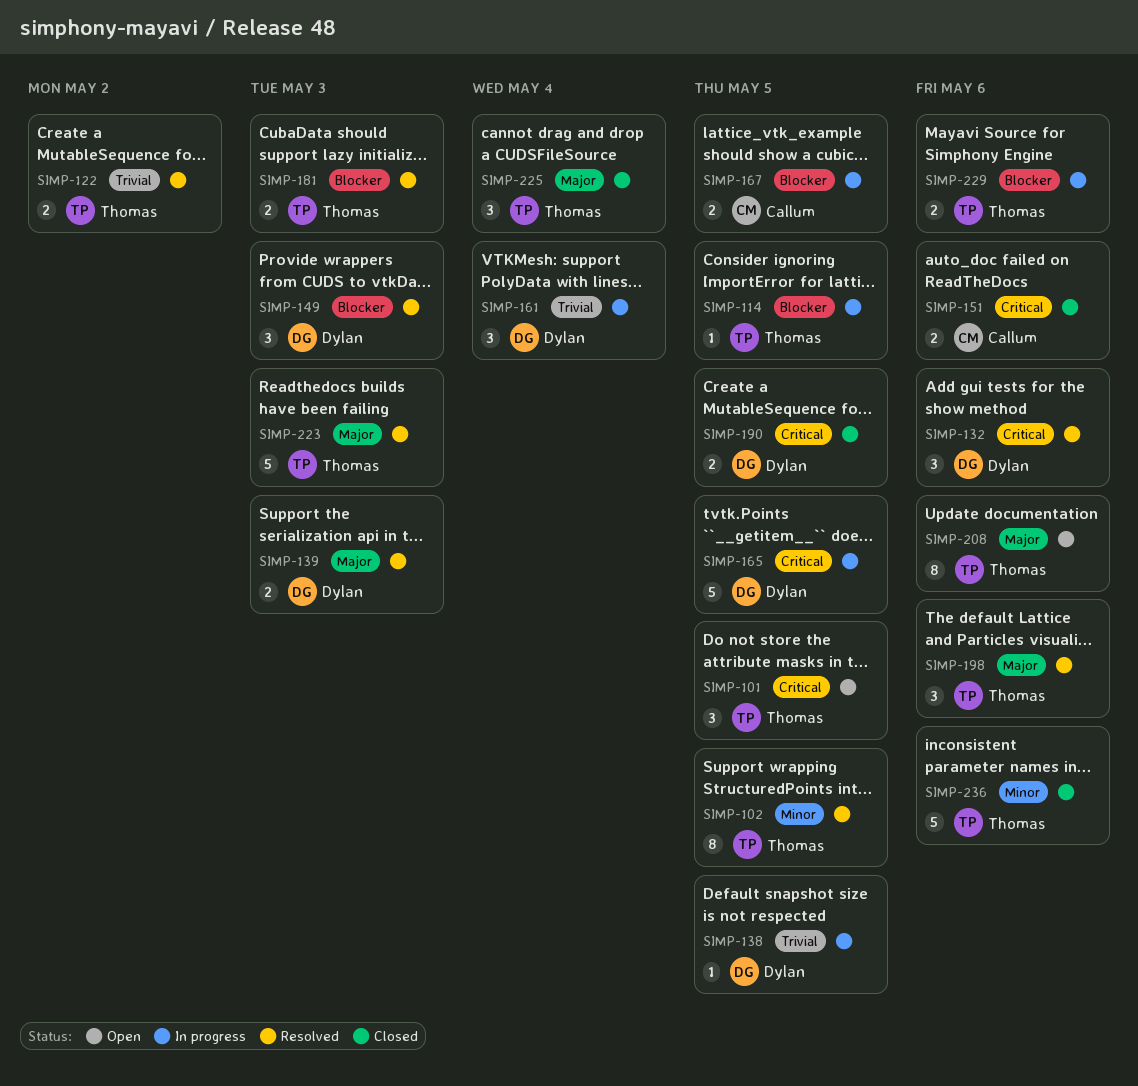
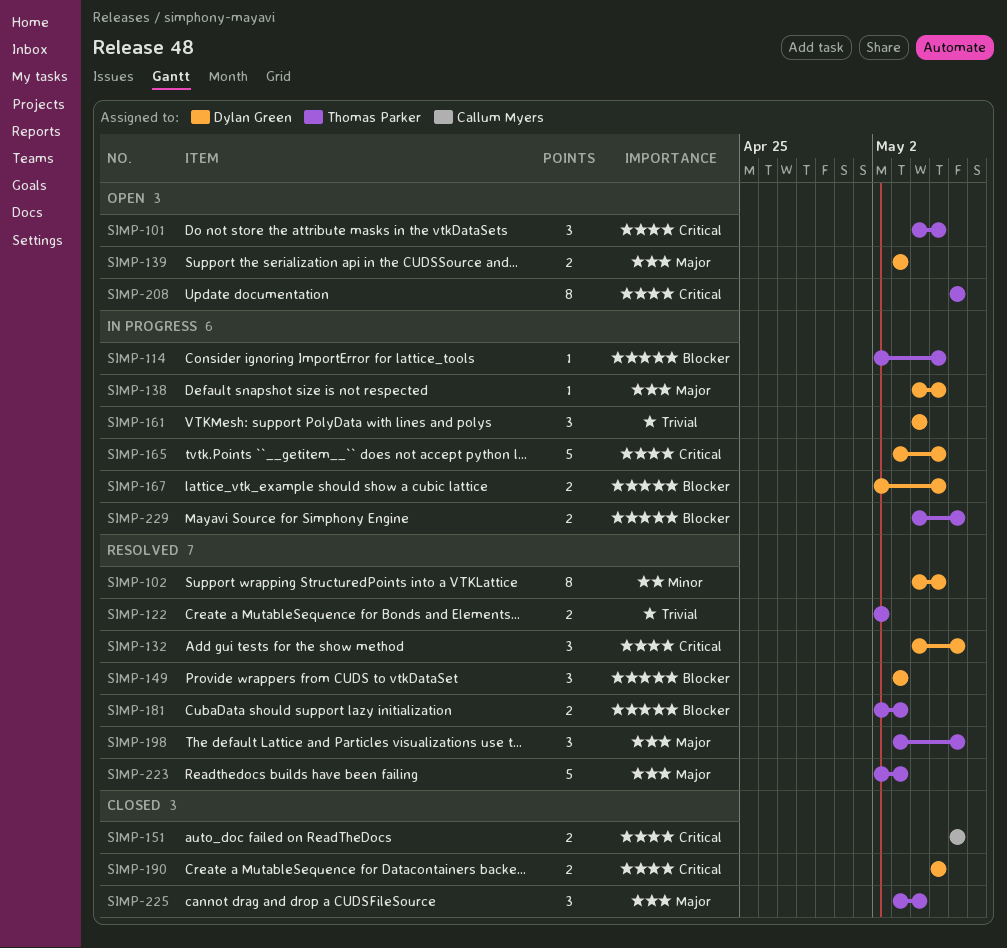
SIMP-102, owner: Thomas Parker -> Dylan Green
SIMP-138, priority: Trivial -> Major
SIMP-139, status: Resolved -> Open
SIMP-167, owner: Callum Myers -> Dylan Green
SIMP-208, priority: Major -> Critical
SIMP-236: present -> none

